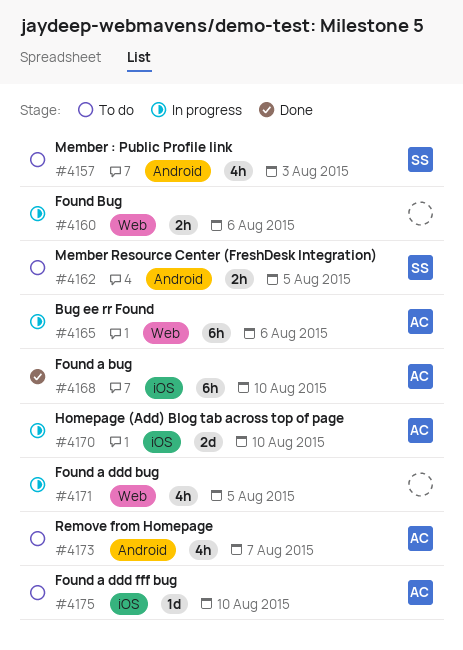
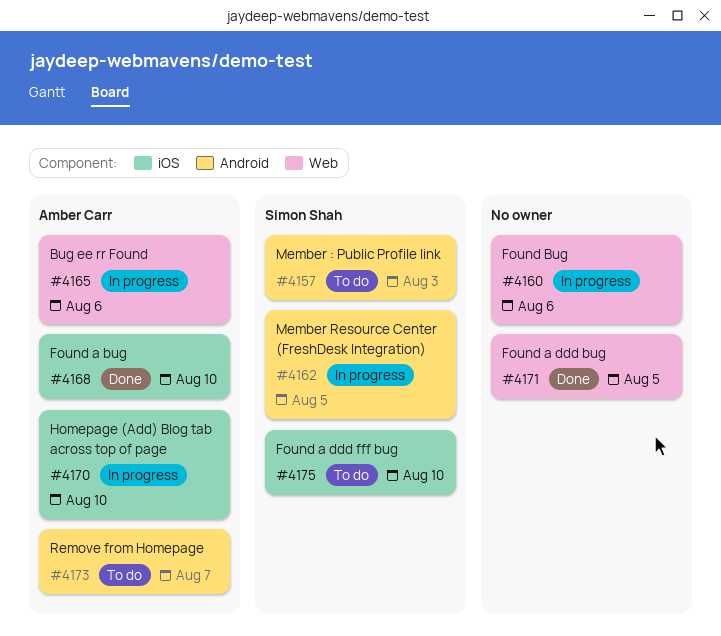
#4162, status: To do -> In progress
#4171, status: In progress -> Done
#4175, owner: Amber Carr -> Simon Shah

